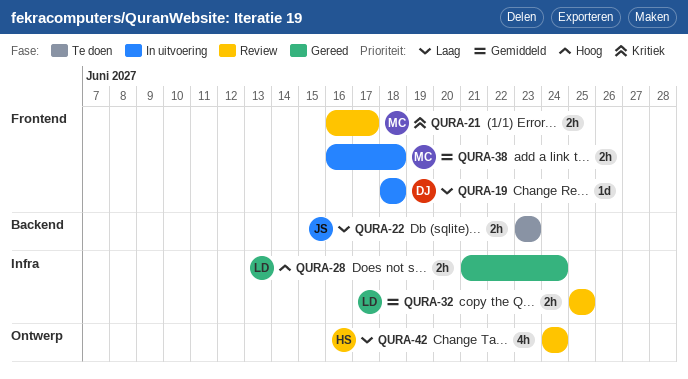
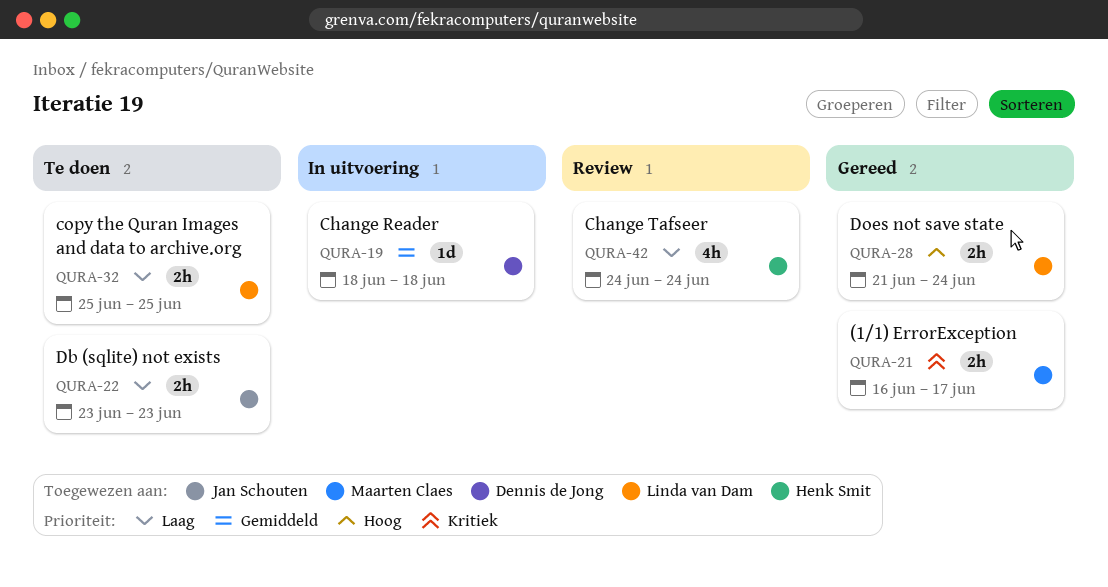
QURA-19, priority: Laag -> Gemiddeld
QURA-21, status: Review -> Gereed
QURA-32, status: Review -> Te doen
QURA-32, priority: Gemiddeld -> Laag
QURA-38: present -> none

